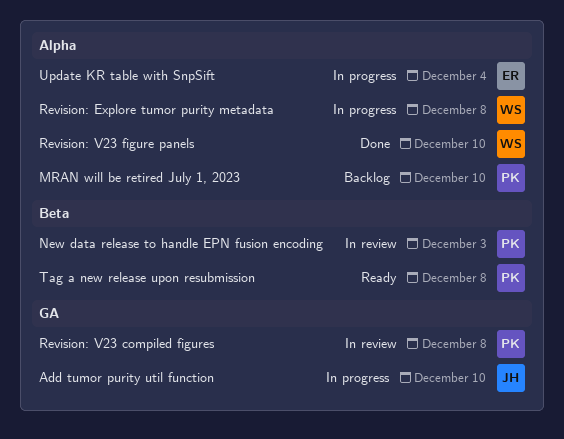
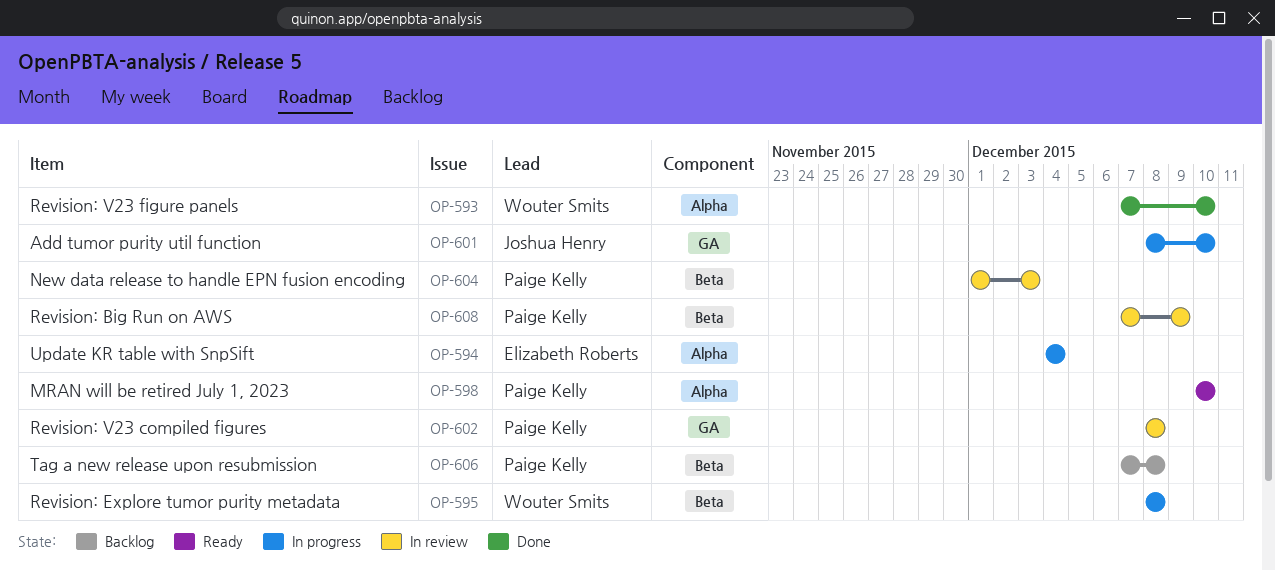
MRAN will be retired July 1, 2023, status: Backlog -> Ready
Revision: Big Run on AWS: none -> present
Revision: Explore tumor purity metadata, label: Alpha -> Beta
Tag a new release upon resubmission, status: Ready -> Backlog

